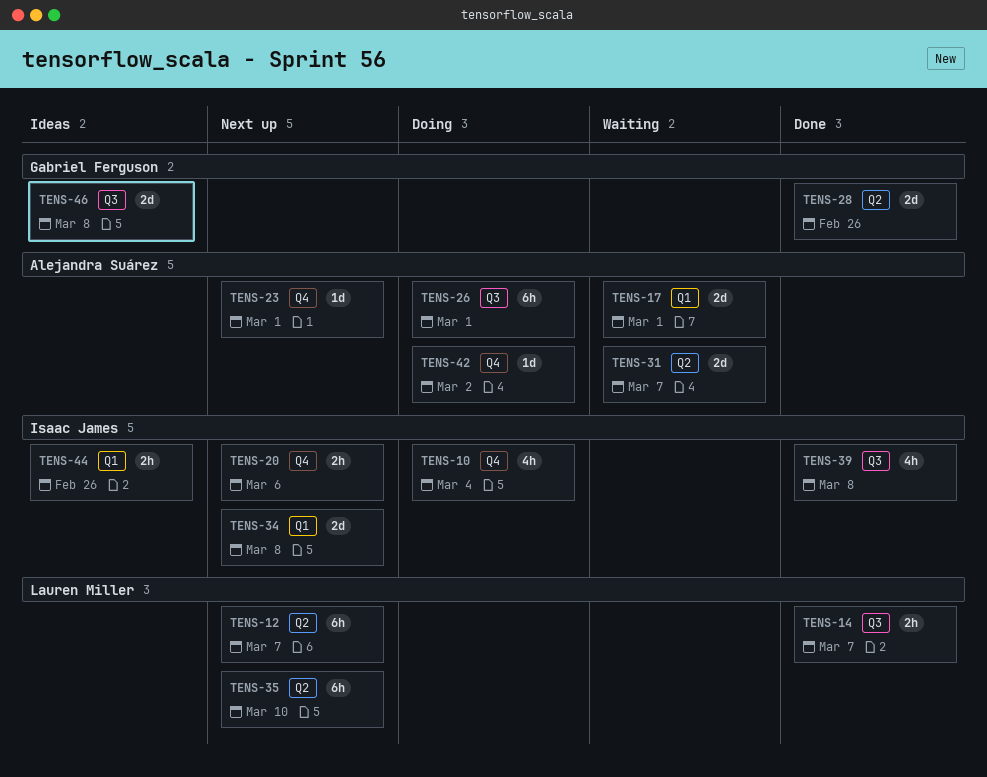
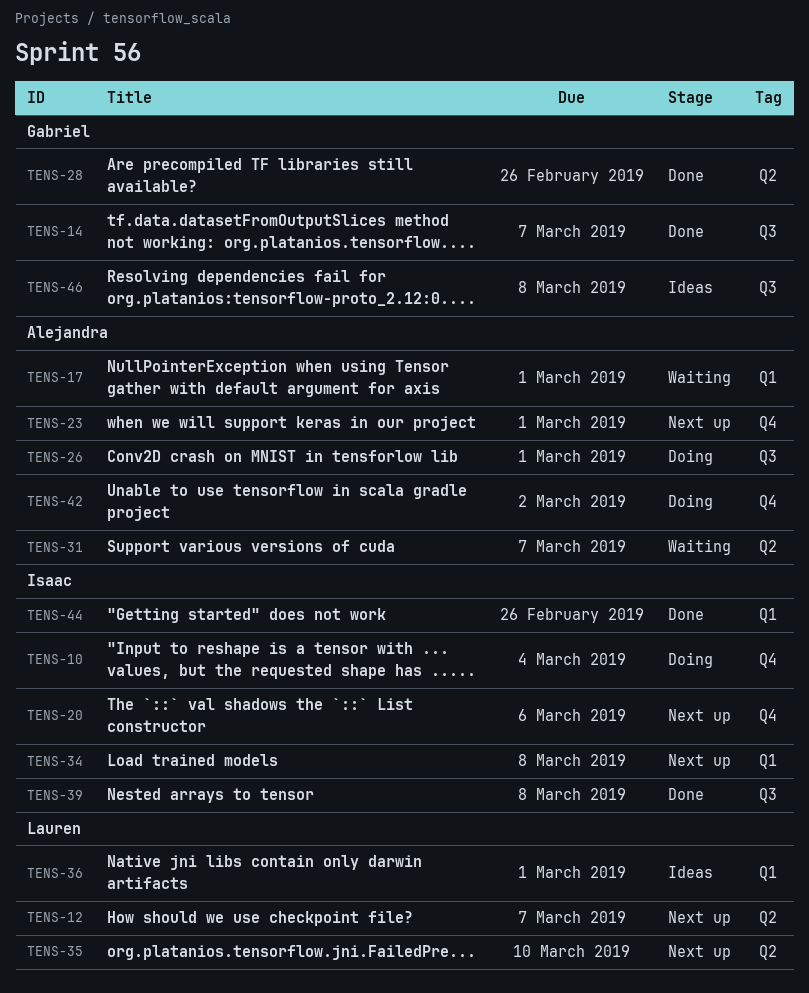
TENS-14, owner: Lauren Miller -> Gabriel Ferguson
TENS-36: none -> present
TENS-44, status: Ideas -> Done

